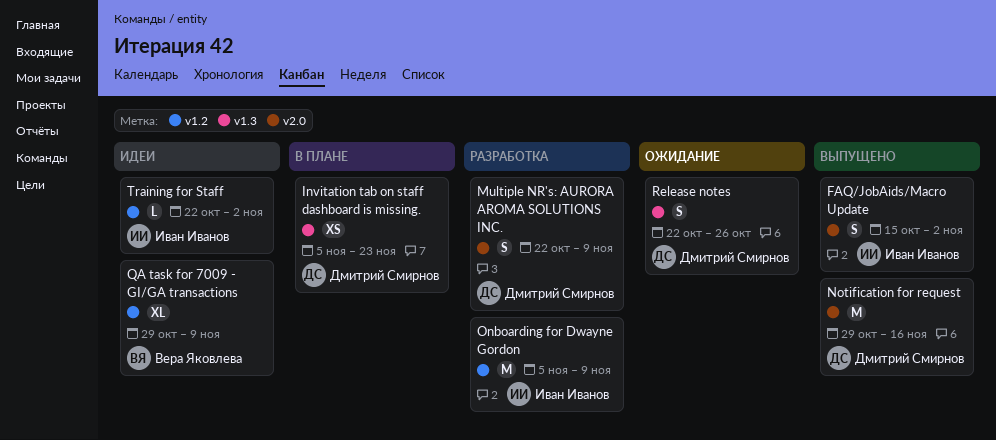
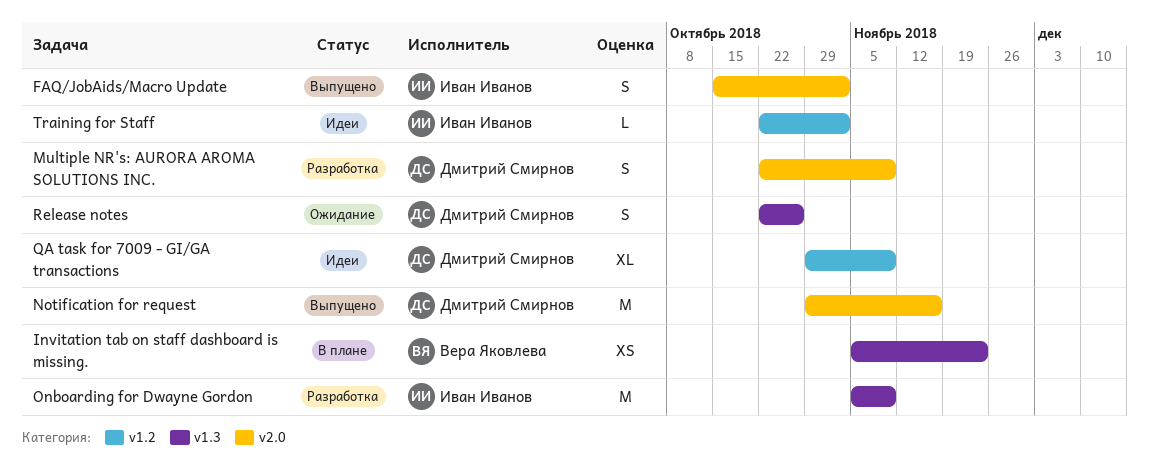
Invitation tab on staff dashboard is missing., owner: Дмитрий Смирнов -> Вера Яковлева
Onboarding for Dwayne Gordon, label: v1.2 -> v1.3
QA task for 7009 - GI/GA transactions, owner: Вера Яковлева -> Дмитрий Смирнов

